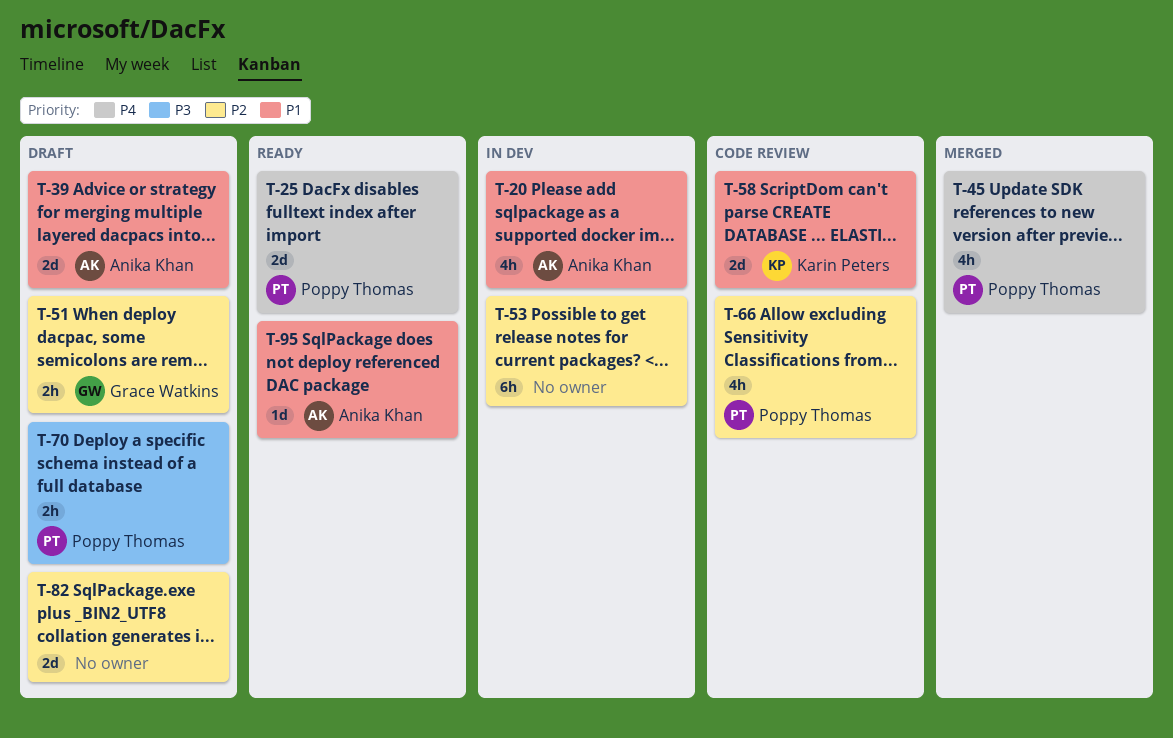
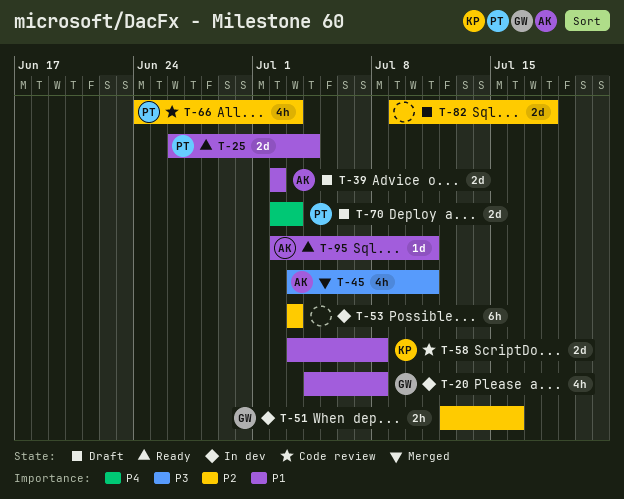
T-20, owner: Anika Khan -> Grace Watkins
T-25, priority: P4 -> P1
T-45, owner: Poppy Thomas -> Anika Khan
T-45, priority: P4 -> P3
T-51, status: Draft -> In dev
T-70, priority: P3 -> P4
T-70, estimate: 2h -> 2d

